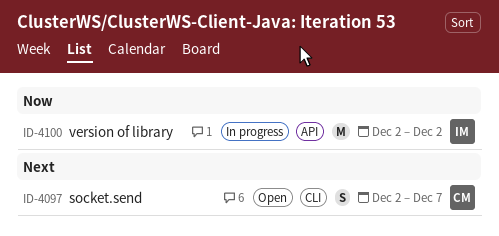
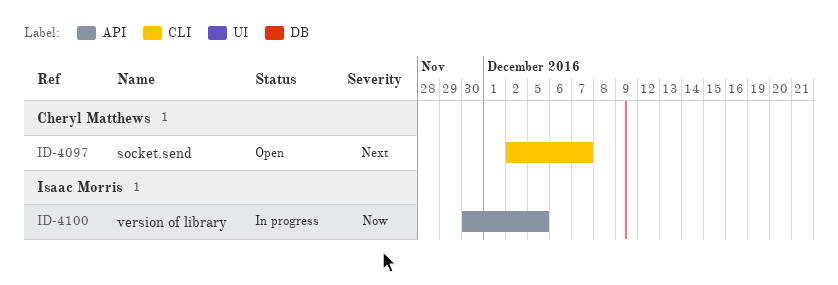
ID-4100, start: Dec 2 -> Nov 30
ID-4100, due: Dec 2 -> Dec 5

